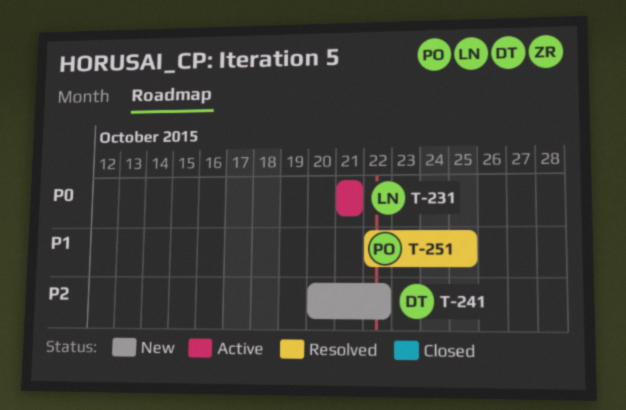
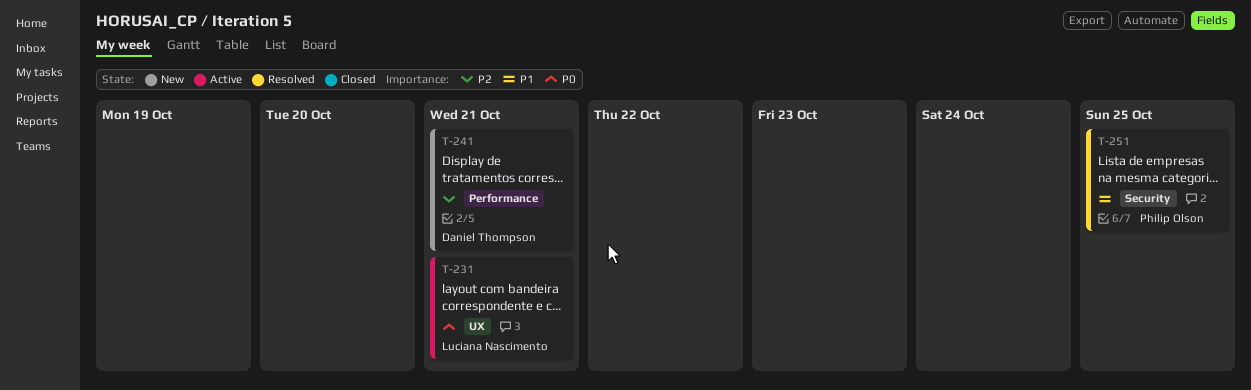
T-241, due: Oct 22 -> Oct 21

